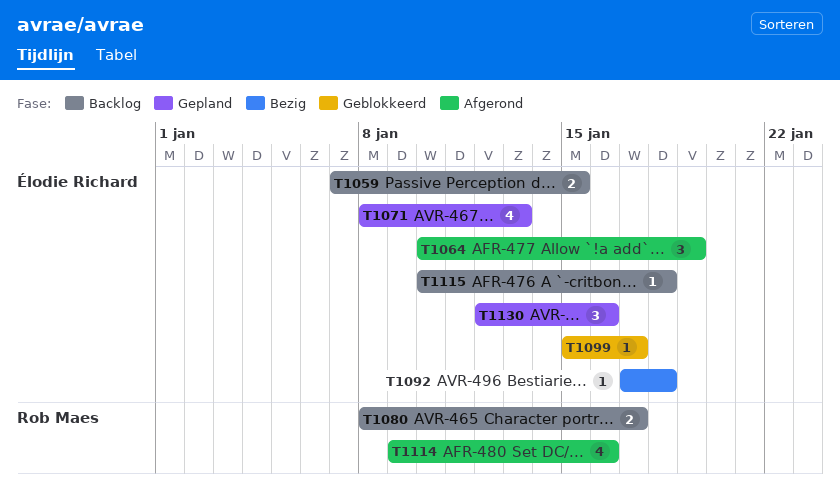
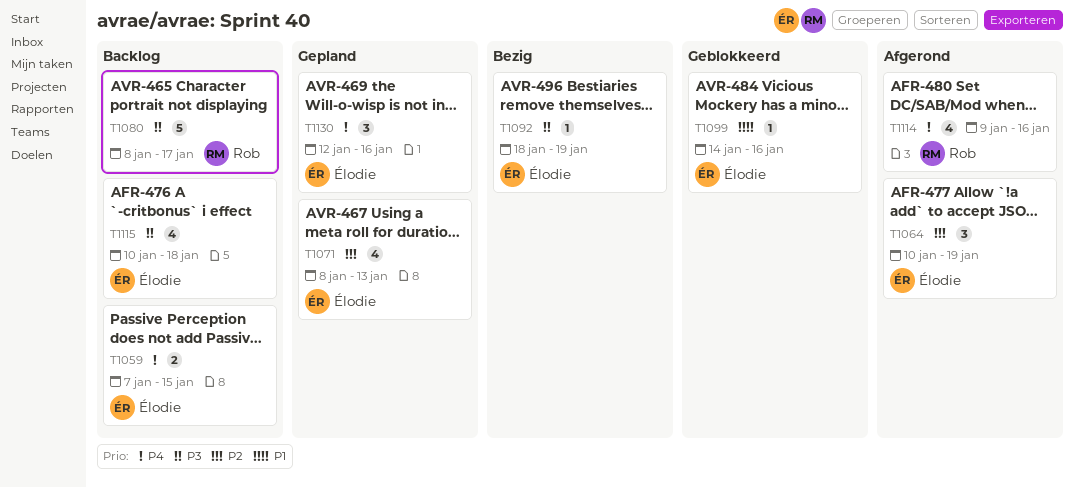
T1080, estimate: 2 -> 5
T1092, start: Jan 17 -> Jan 18
T1092, due: Jan 18 -> Jan 19
T1099, start: Jan 15 -> Jan 14
T1099, due: Jan 17 -> Jan 16
T1115, estimate: 1 -> 4

